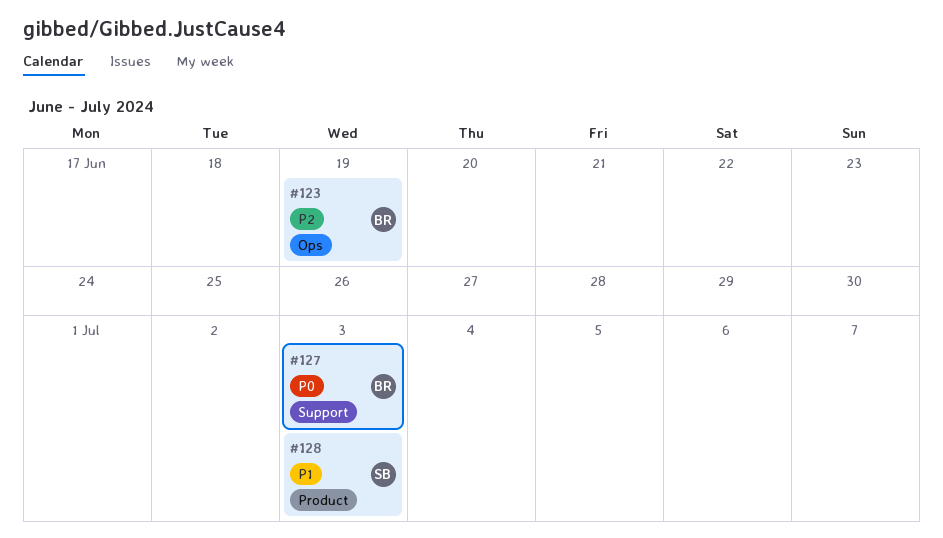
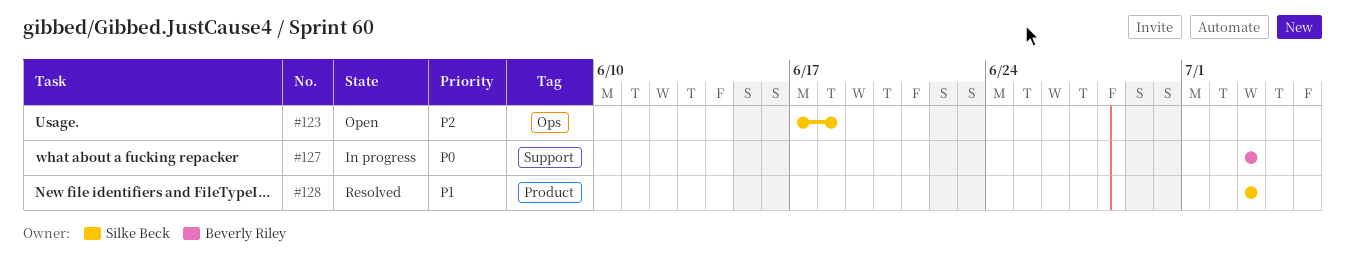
#123, owner: Beverly Riley -> Silke Beck
#123, due: Jun 19 -> Jun 18

